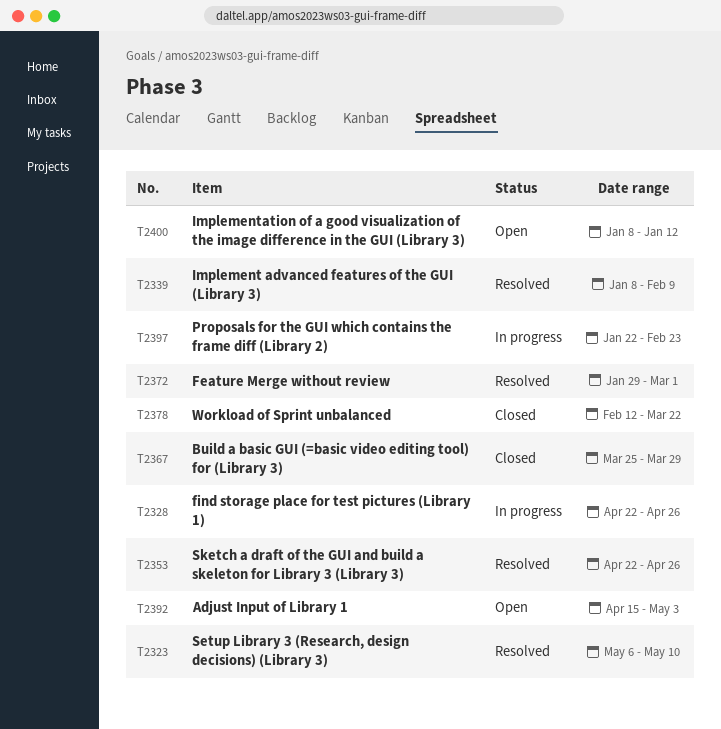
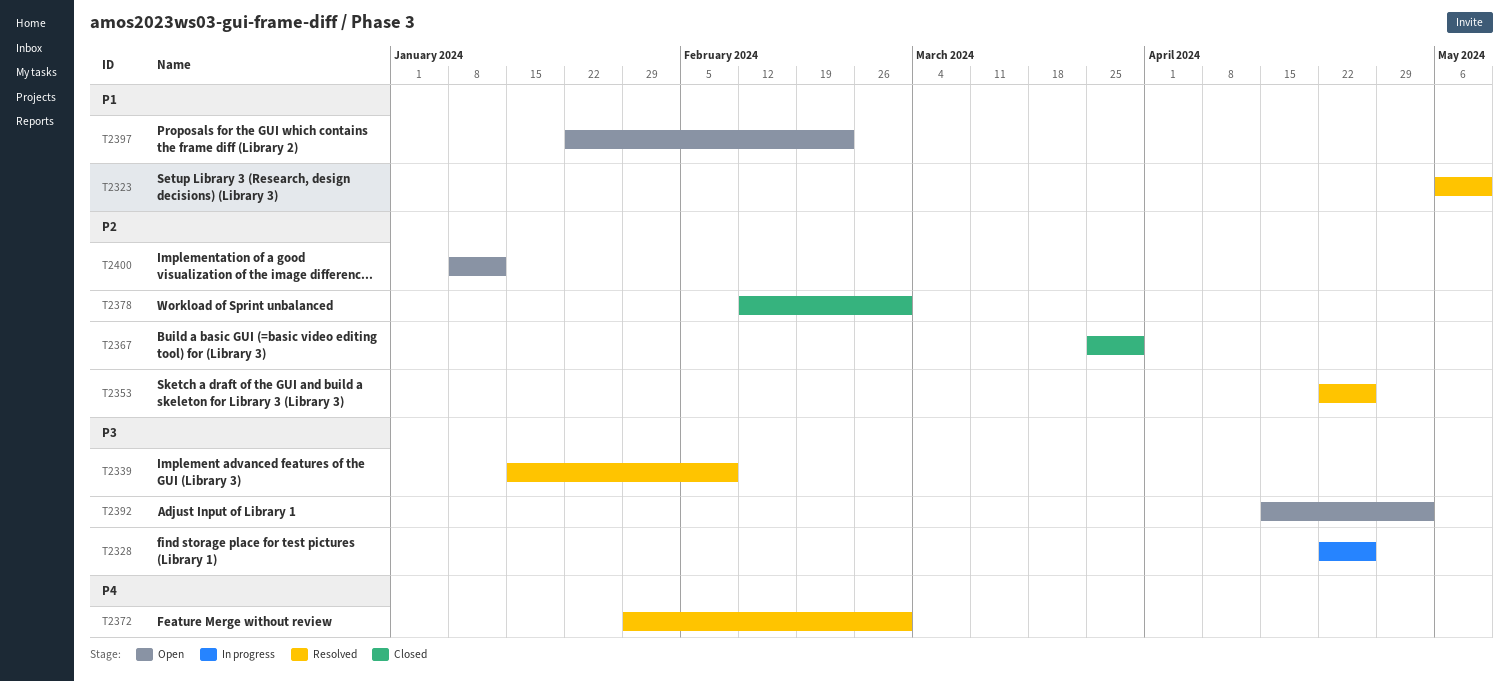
T2339, start: Jan 8 -> Jan 15
T2378, due: Mar 22 -> Mar 1
T2397, status: In progress -> Open

